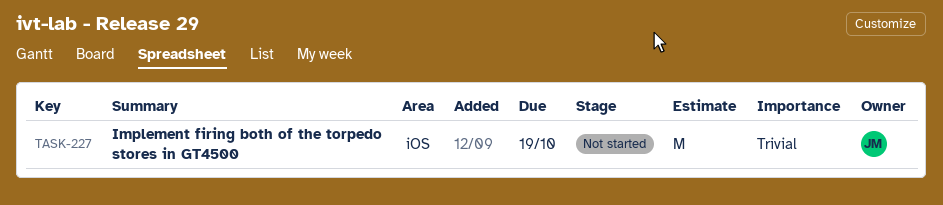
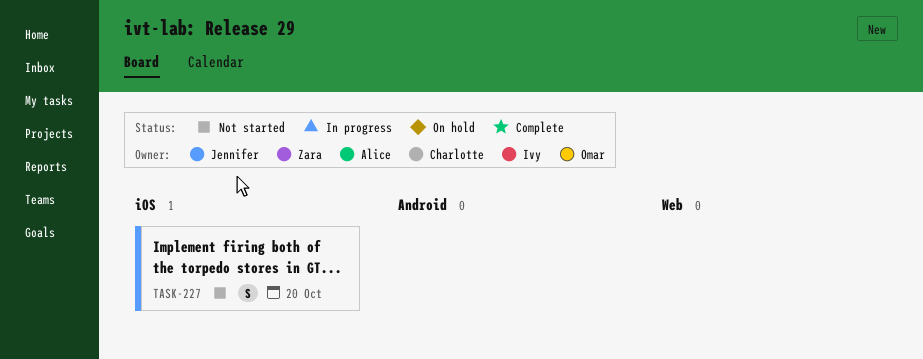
TASK-227, estimate: M -> S
TASK-227, due: Oct 19 -> Oct 20

